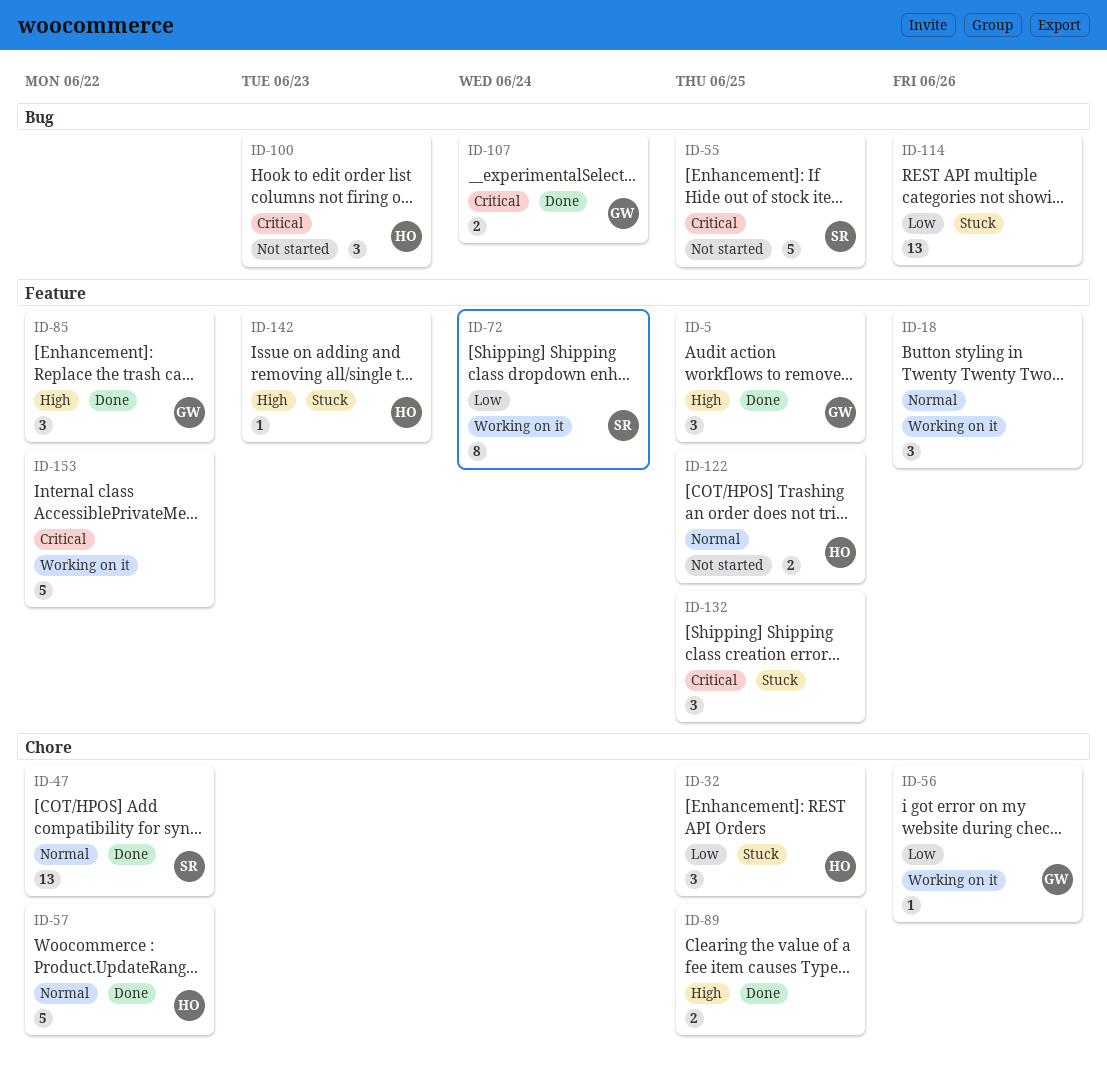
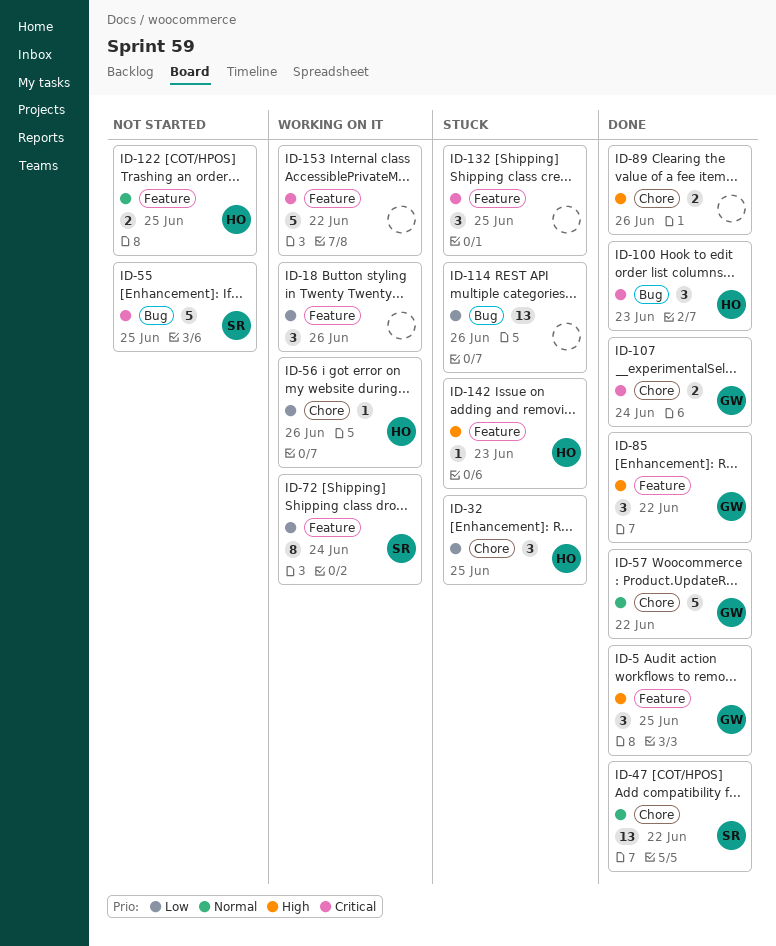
ID-18, priority: Normal -> Low
ID-56, owner: GW -> HO
ID-57, owner: HO -> GW
ID-89, due: Jun 25 -> Jun 26
ID-100, status: Not started -> Done
ID-107, label: Bug -> Chore

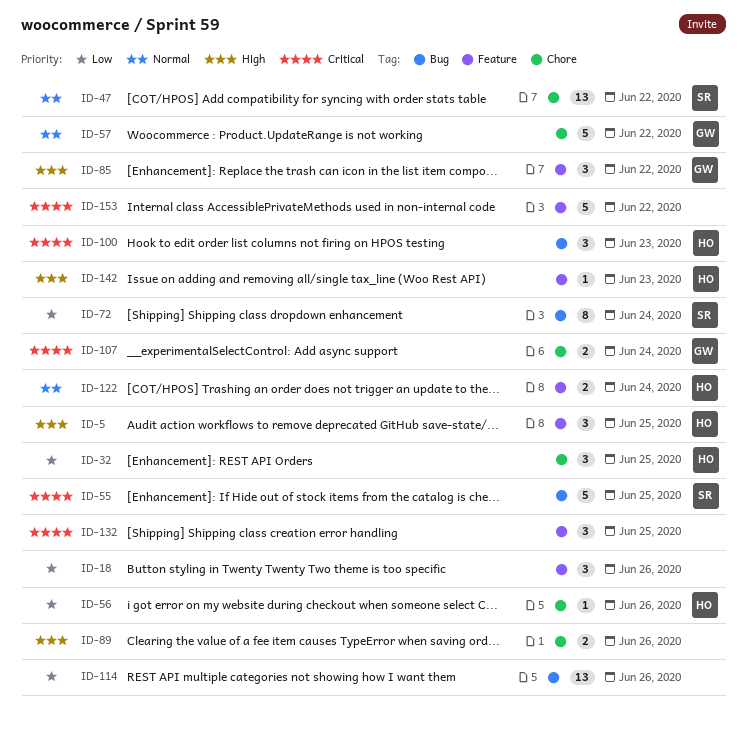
ID-5, owner: GW -> HO
ID-72, label: Feature -> Bug
ID-122, due: Jun 25 -> Jun 24

